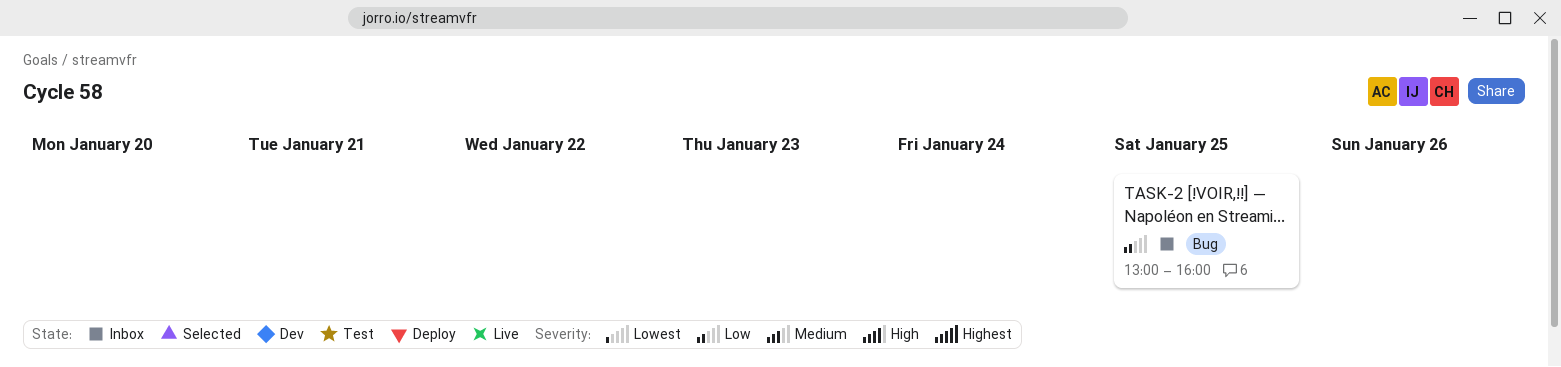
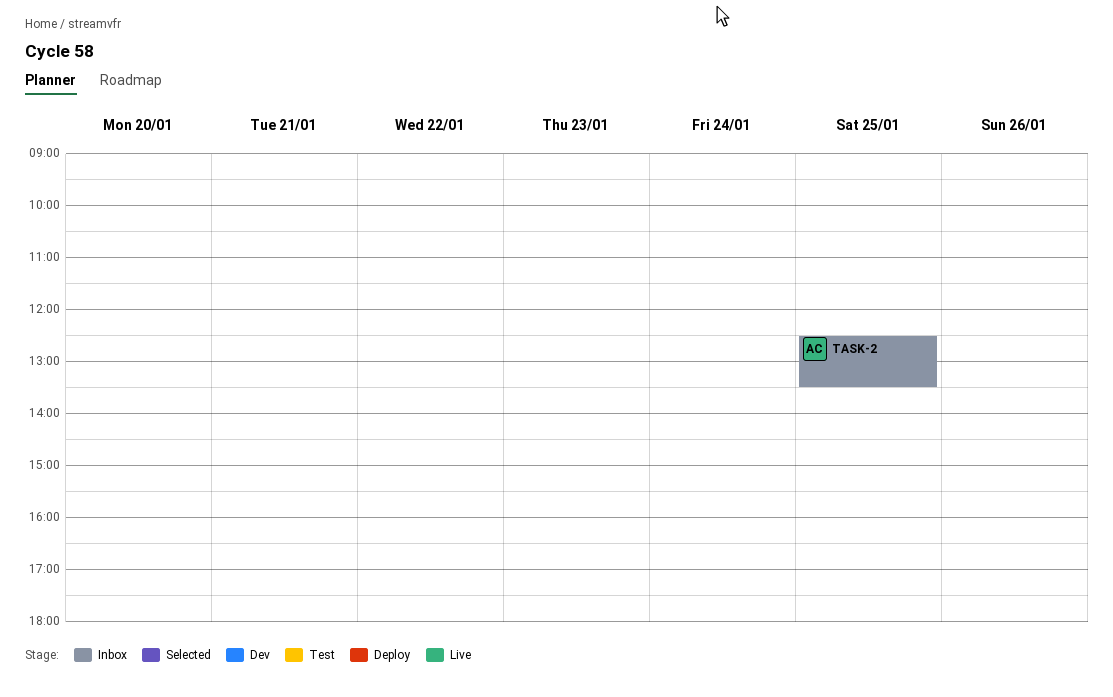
TASK-2, begins: 13:00 -> 12:30
TASK-2, ends: 16:00 -> 13:30

